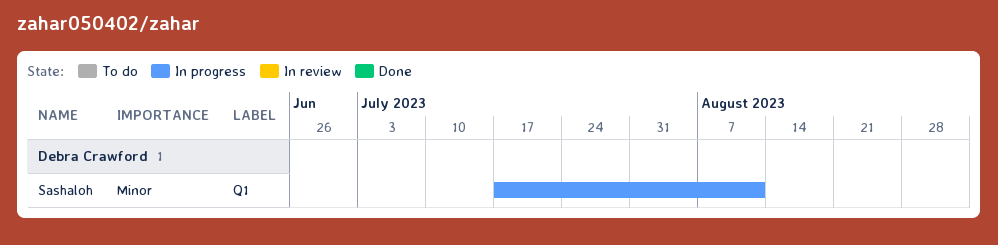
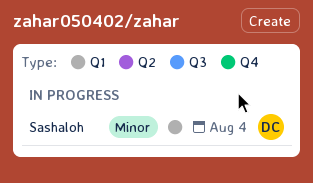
Sashaloh, due: Aug 11 -> Aug 4

